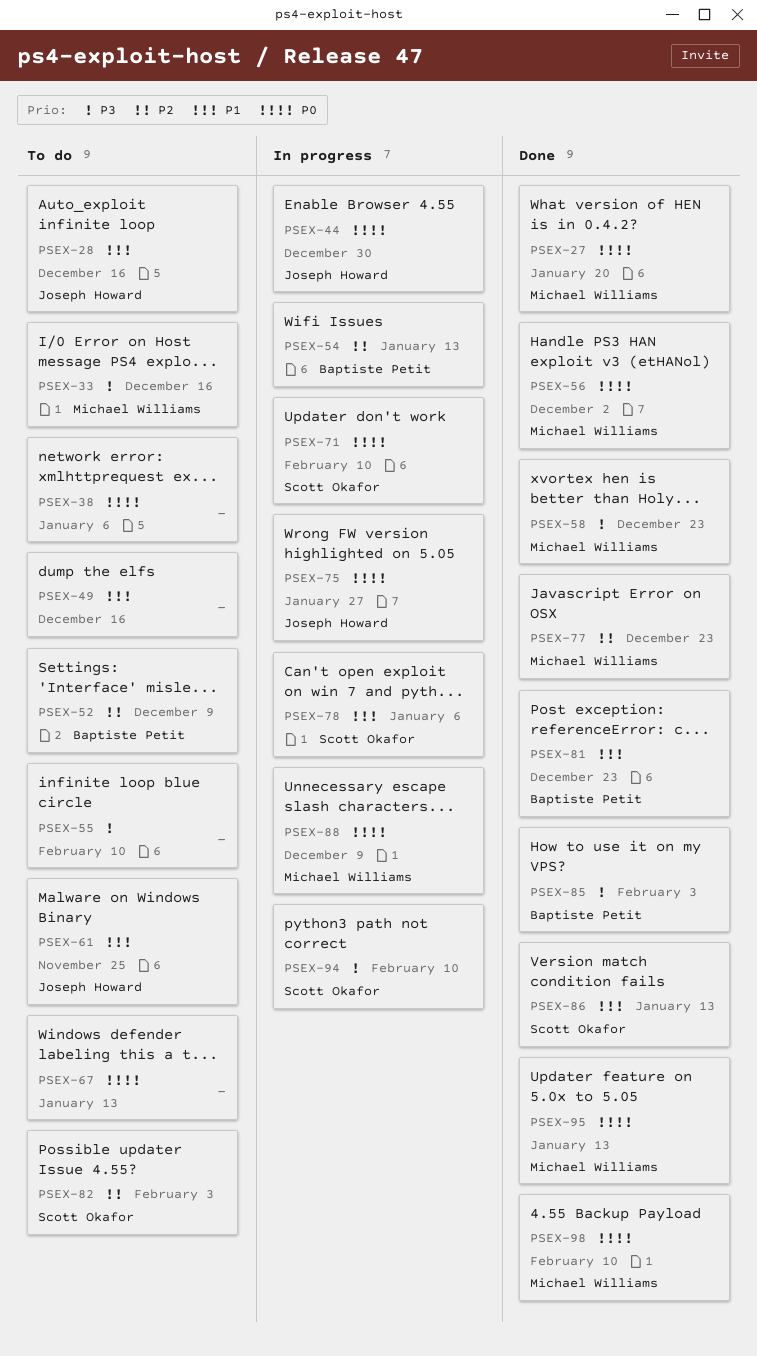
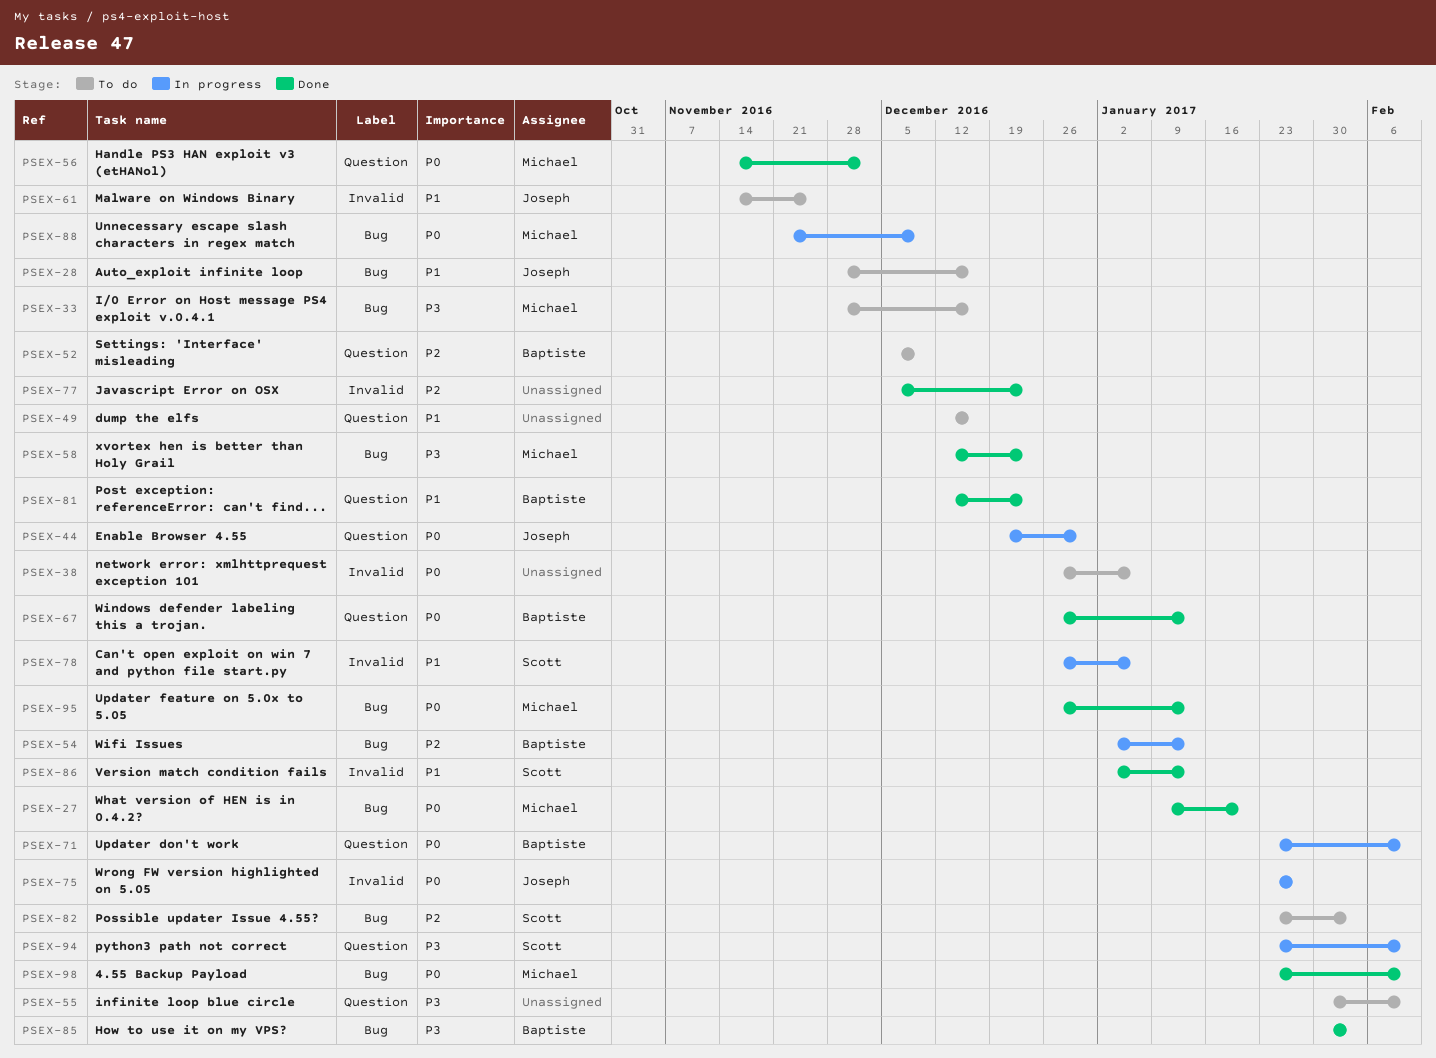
PSEX-67, status: To do -> Done
PSEX-67, owner: none -> Baptiste Petit
PSEX-71, owner: Scott Okafor -> Baptiste Petit
PSEX-77, owner: Michael Williams -> none

